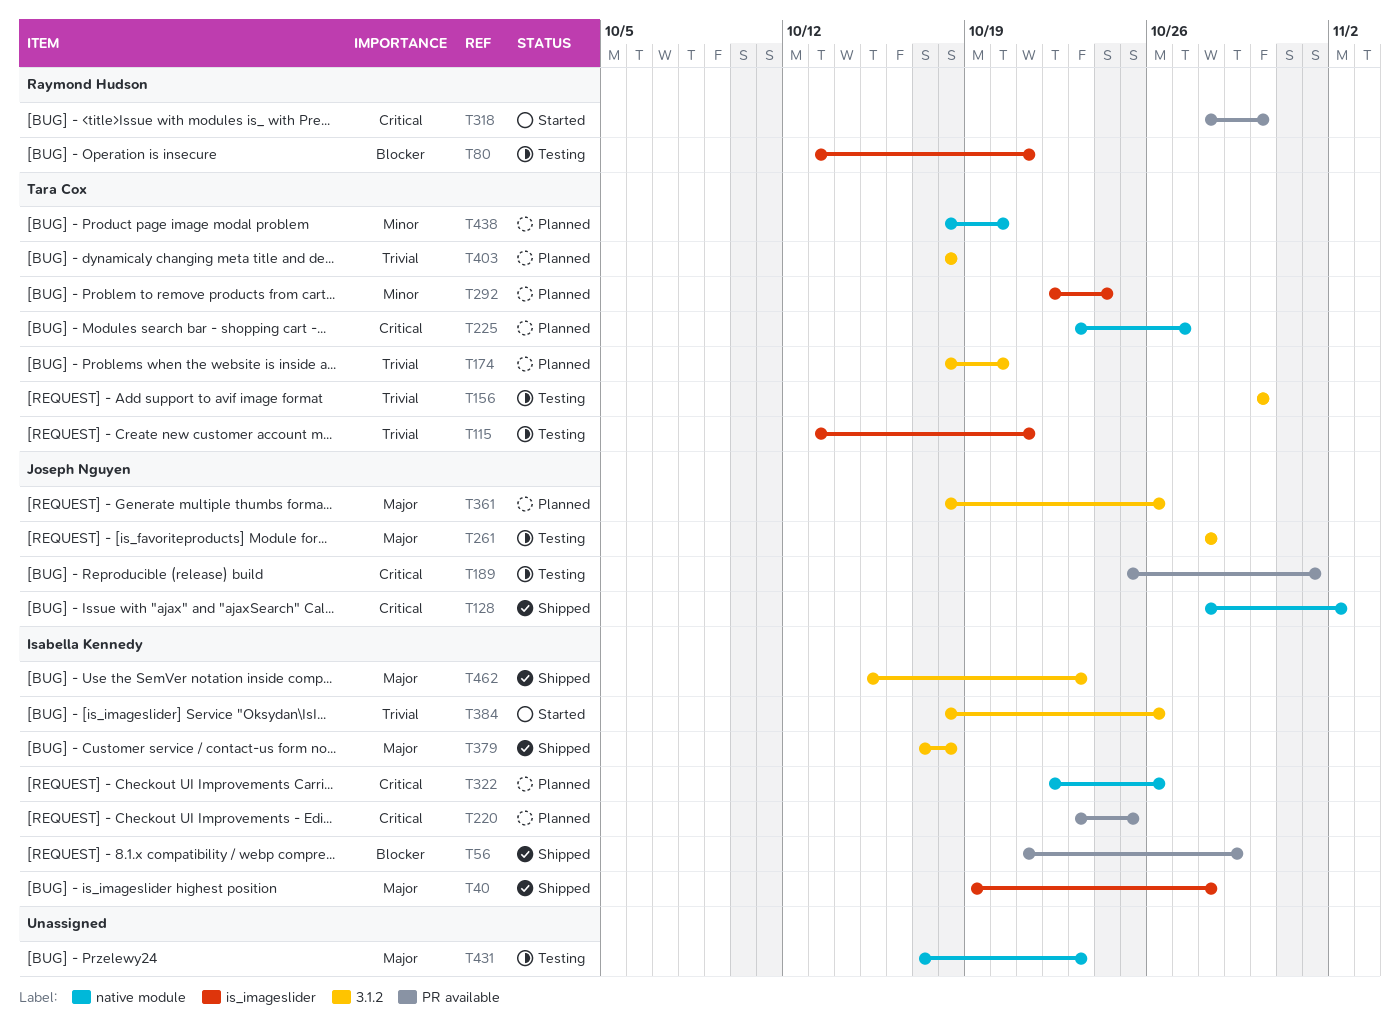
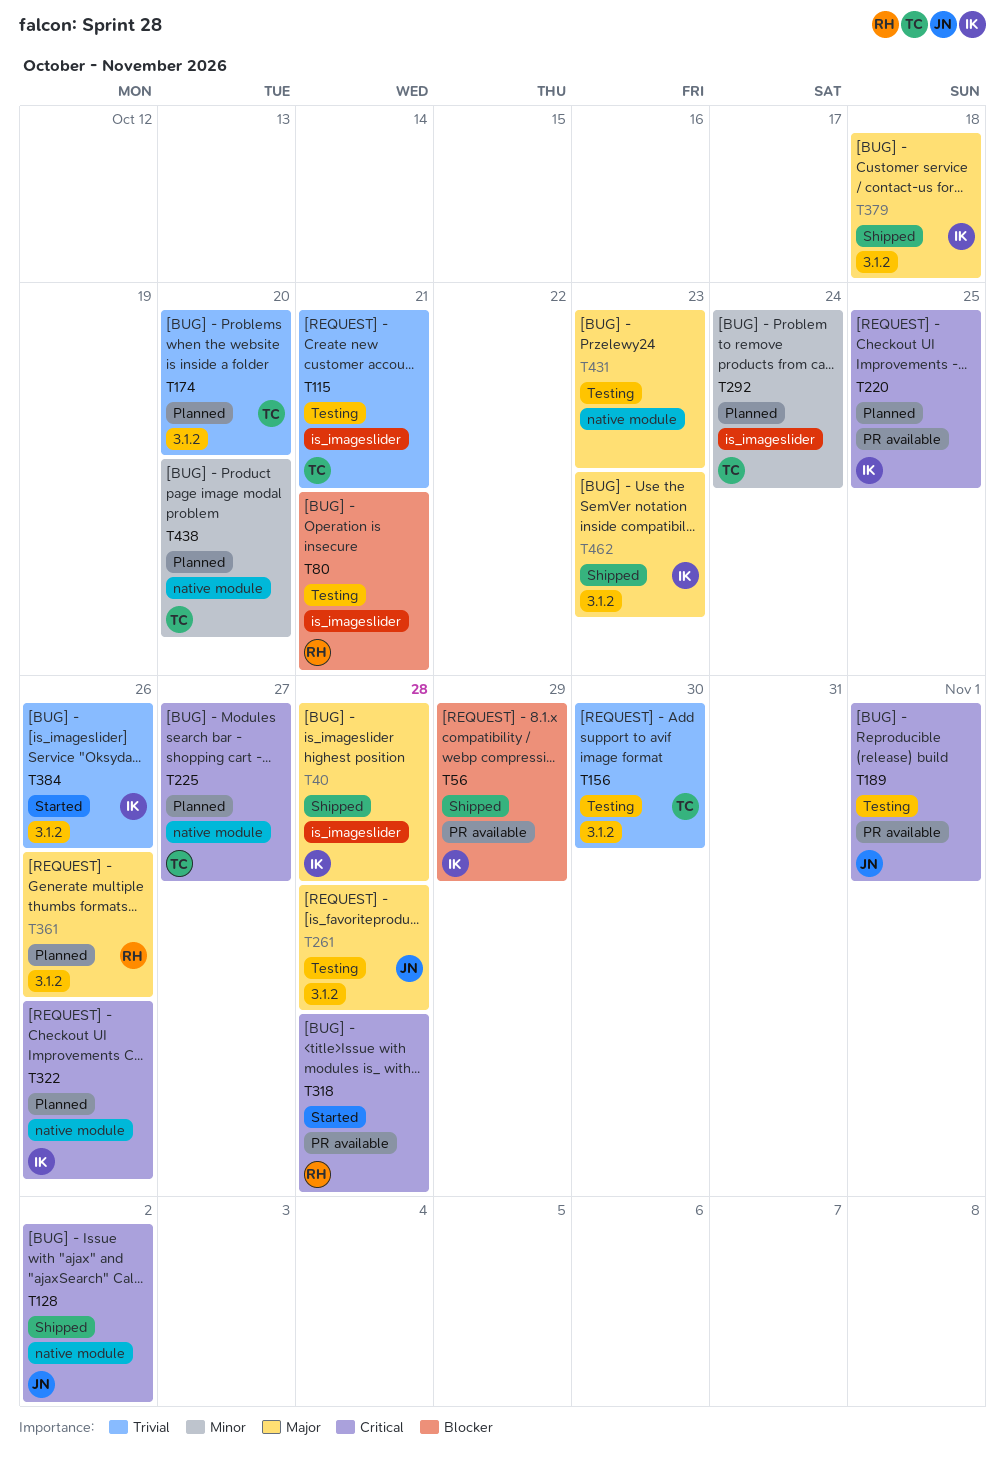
T318, due: Oct 30 -> Oct 28
T361, owner: Joseph Nguyen -> Raymond Hudson
T403: present -> none

